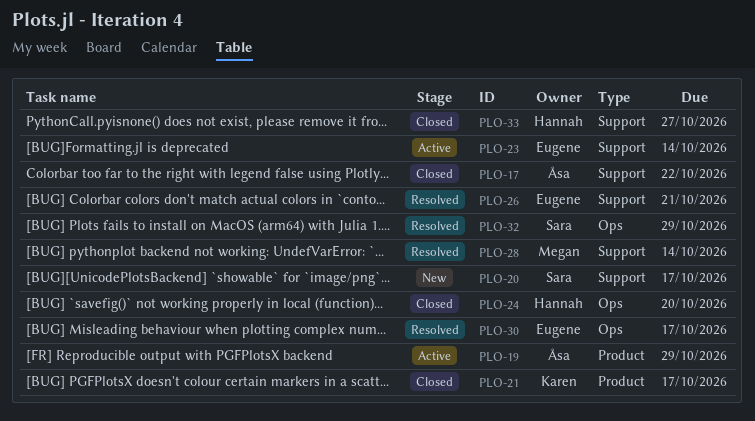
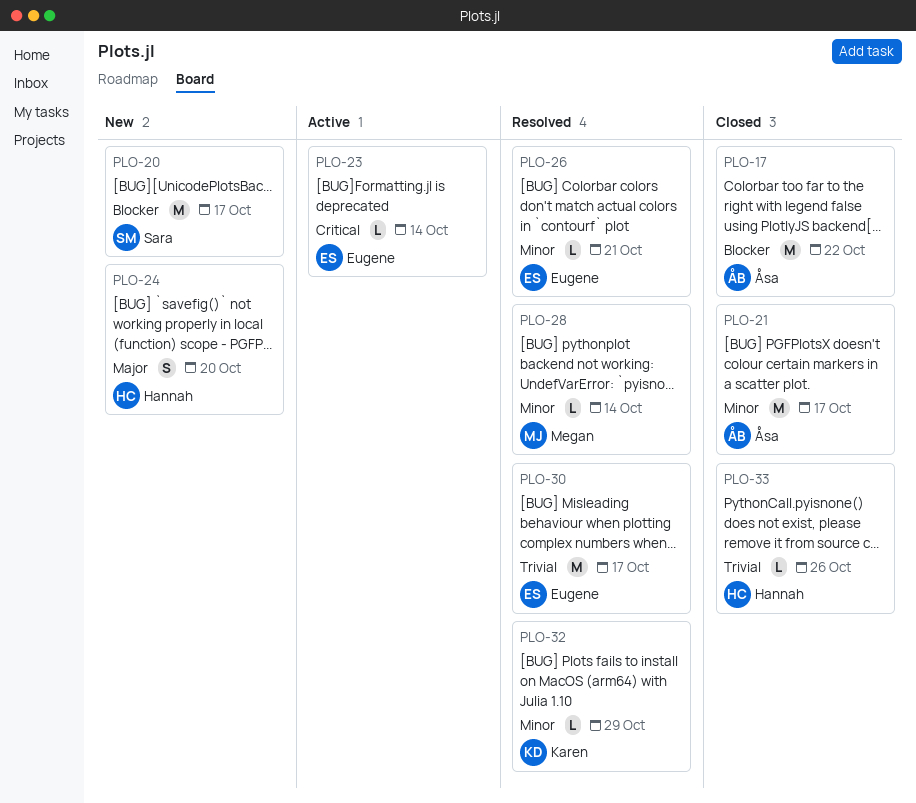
PLO-19: present -> none
PLO-21, owner: Karen -> Åsa
PLO-24, status: Closed -> New
PLO-32, owner: Sara -> Karen
PLO-33, due: Oct 27 -> Oct 26

